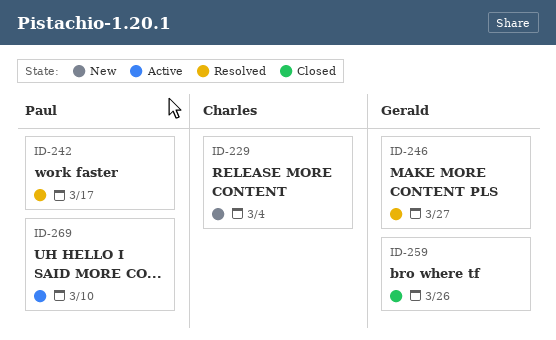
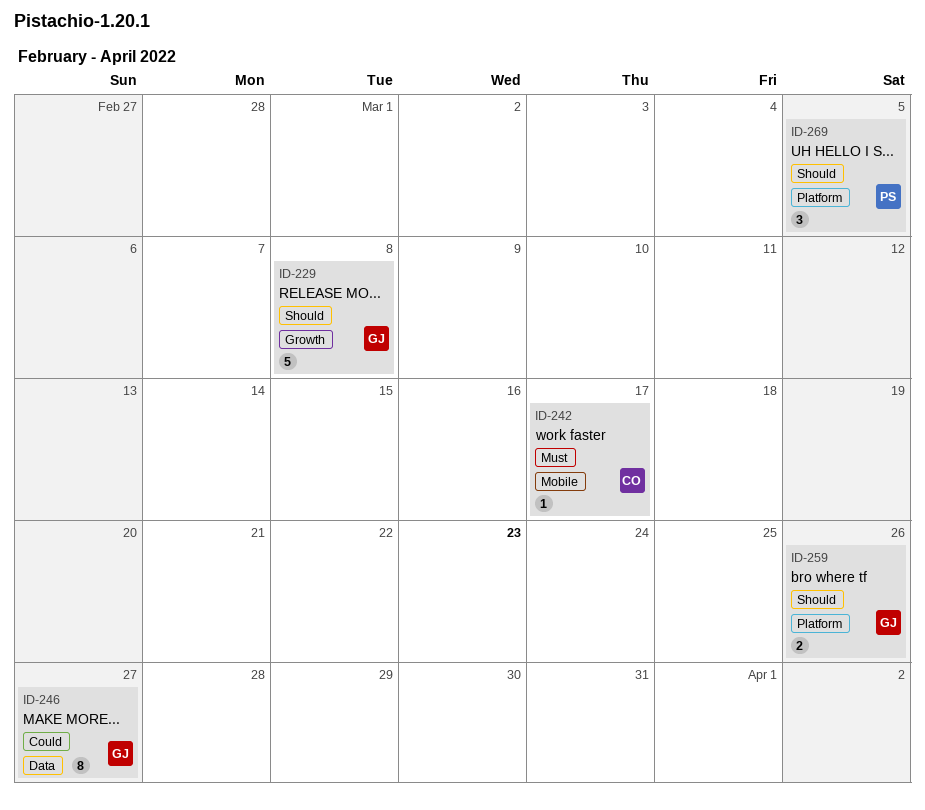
ID-229, owner: Charles -> Gerald
ID-229, due: Mar 4 -> Mar 8
ID-242, owner: Paul -> Charles
ID-269, due: Mar 10 -> Mar 5

